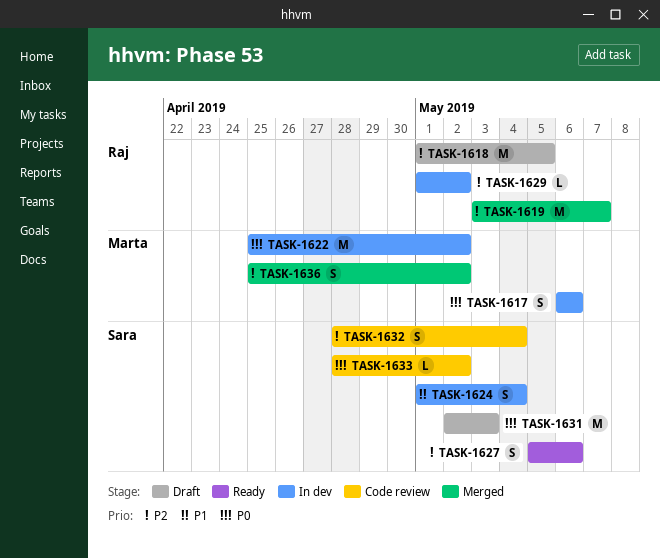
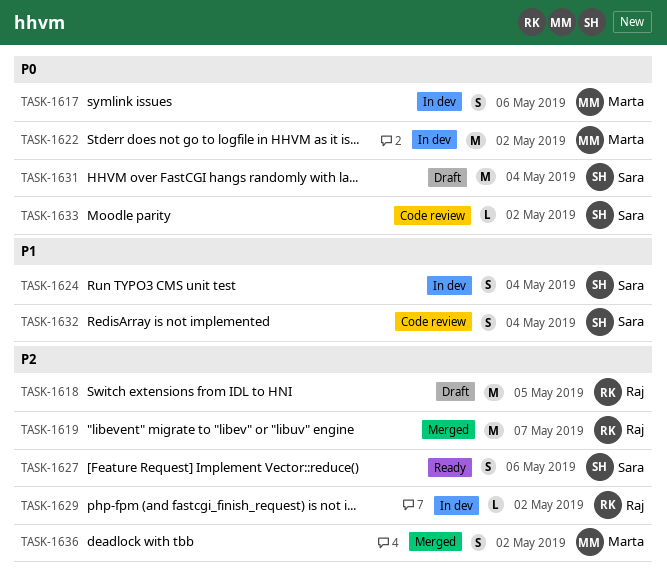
TASK-1631, due: May 3 -> May 4
TASK-1632, priority: P2 -> P1

